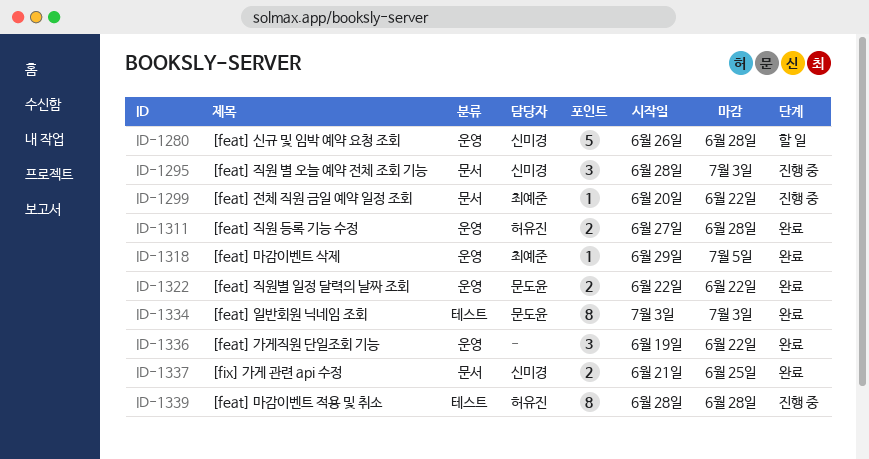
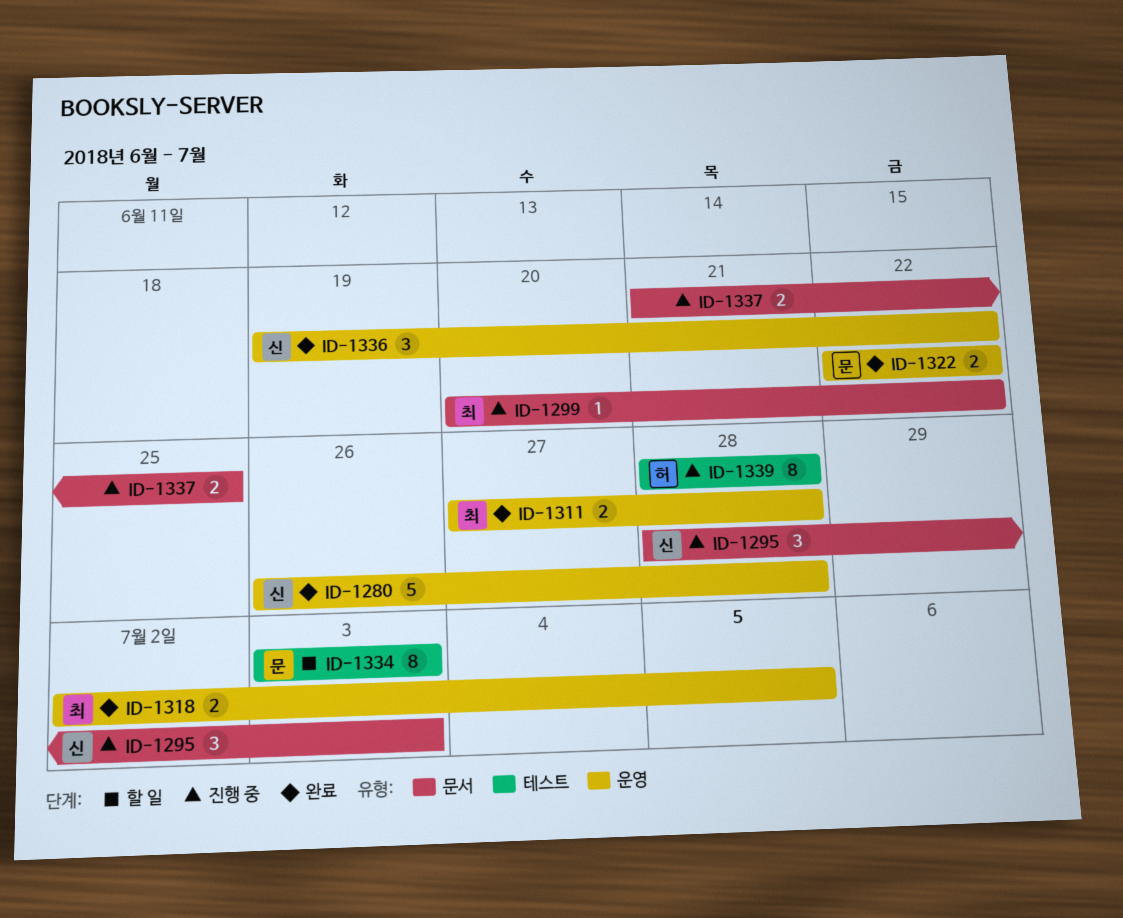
ID-1280, status: 할 일 -> 완료
ID-1311, owner: 허유진 -> 최예준
ID-1318, estimate: 1 -> 2
ID-1318, start: Jun 29 -> Jul 2
ID-1334, status: 완료 -> 할 일
ID-1336, owner: none -> 신미경
ID-1337, status: 완료 -> 진행 중
ID-1337, owner: 신미경 -> none

